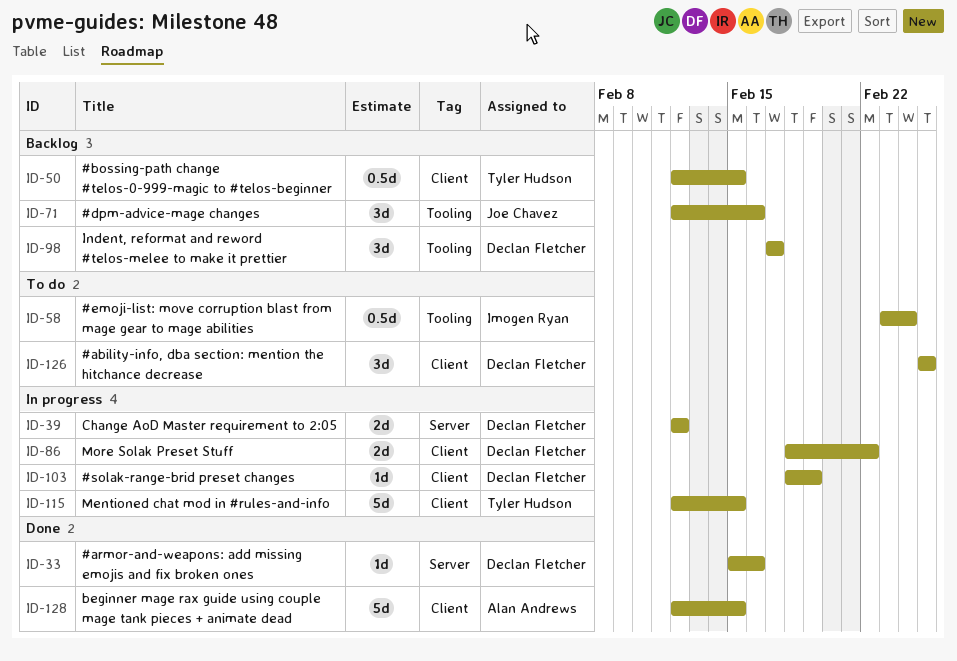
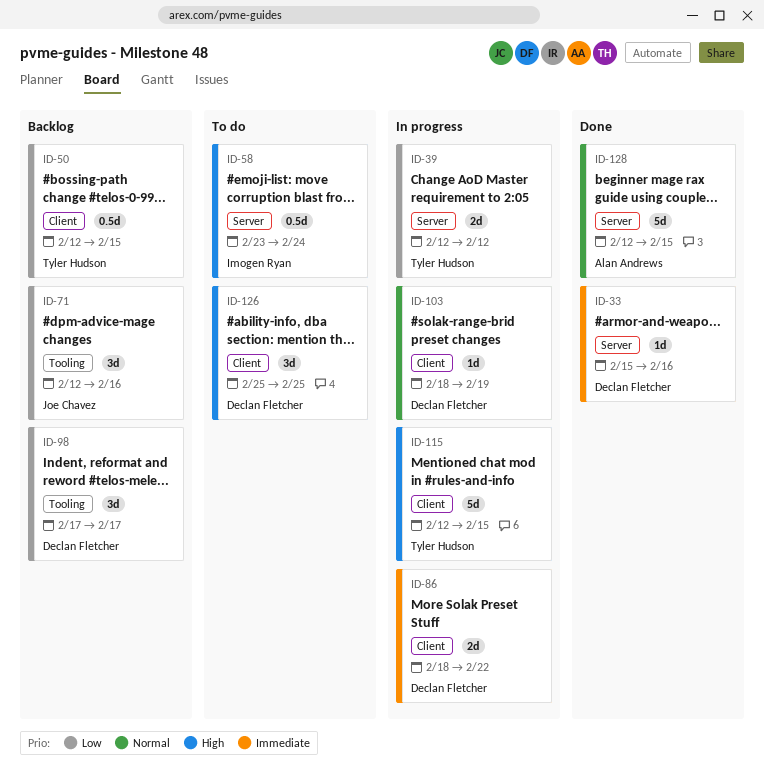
ID-39, owner: Declan Fletcher -> Tyler Hudson
ID-58, label: Tooling -> Server
ID-128, label: Client -> Server

